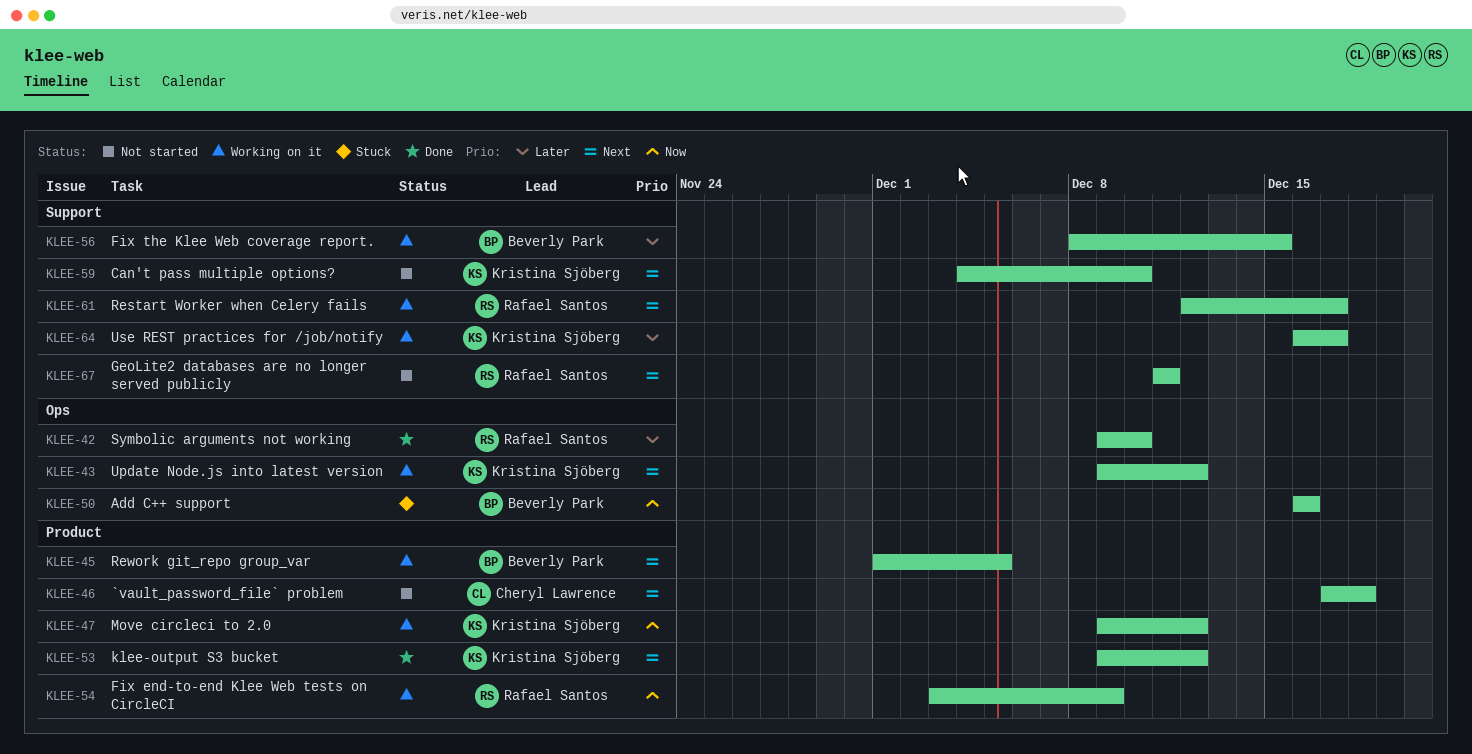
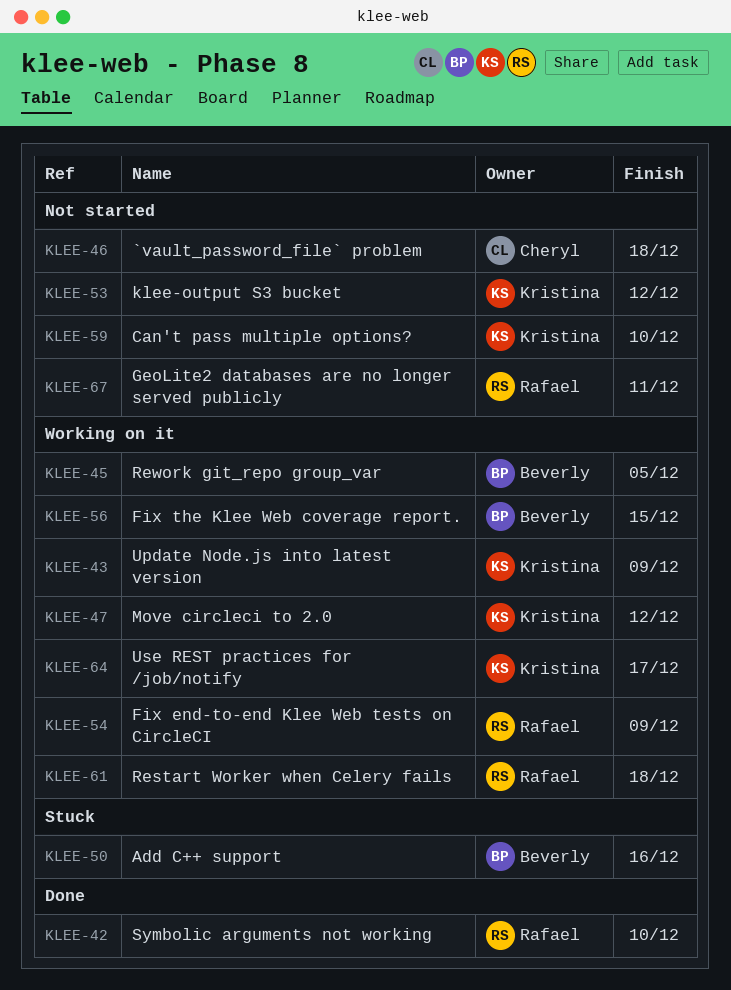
KLEE-43, due: Dec 12 -> Dec 9
KLEE-53, status: Done -> Not started
KLEE-61, due: Dec 17 -> Dec 18

